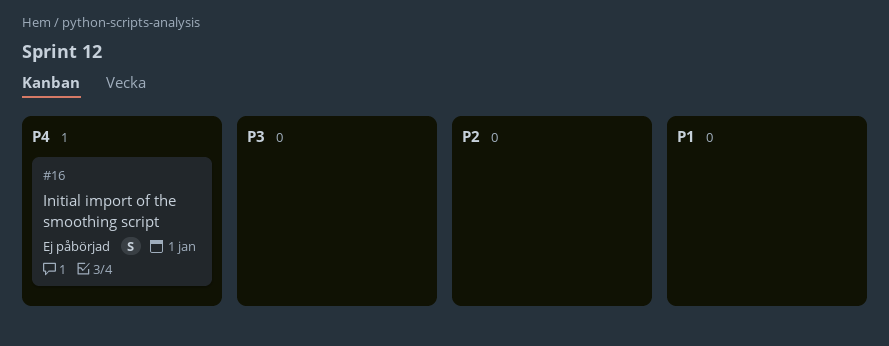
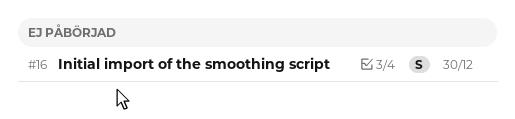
#16, due: Jan 1 -> Dec 30

